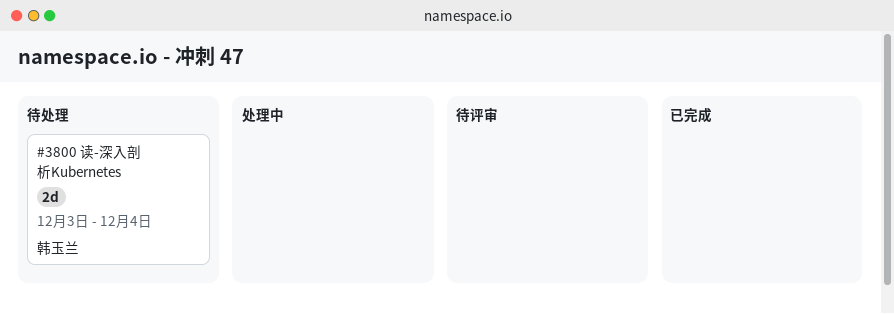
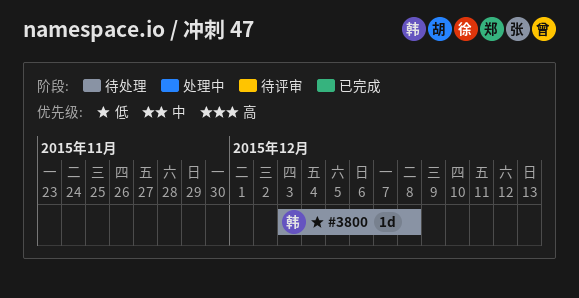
#3800, estimate: 2d -> 1d
#3800, due: Dec 4 -> Dec 8

